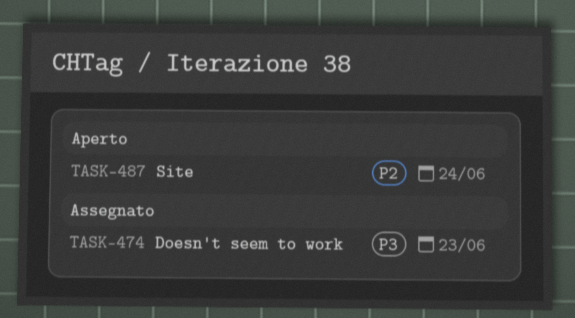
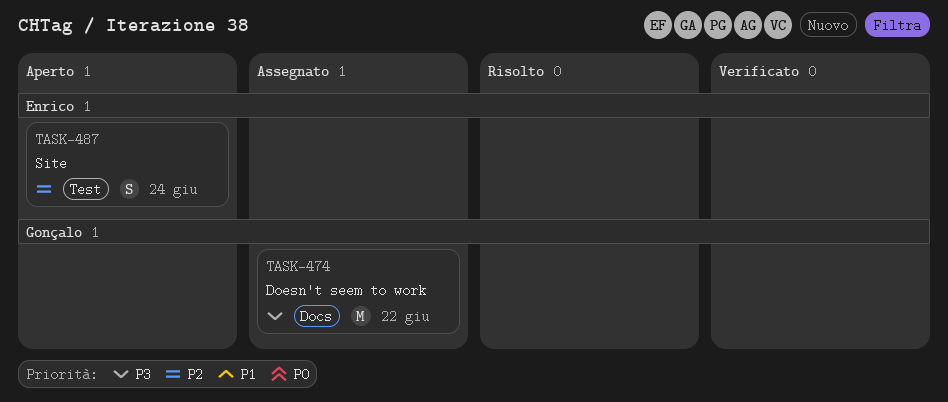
TASK-474, due: Jun 23 -> Jun 22

